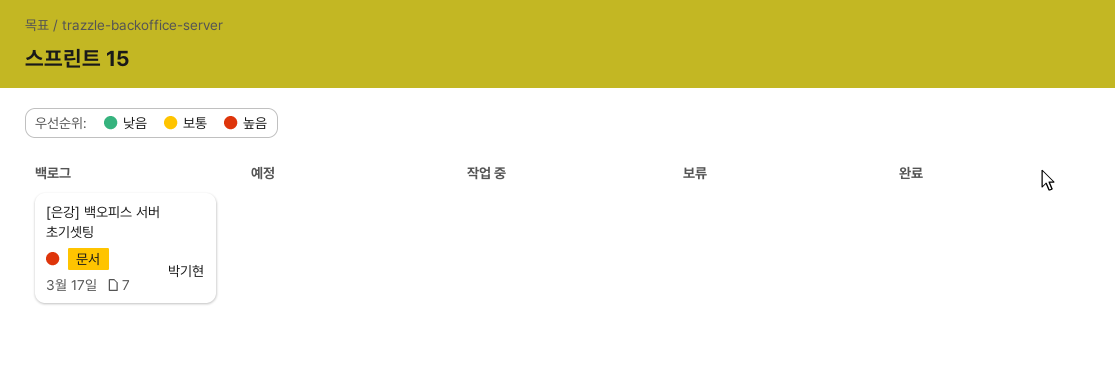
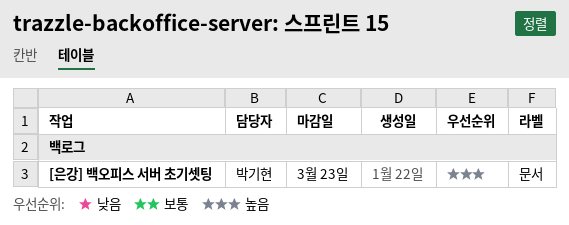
[은강] 백오피스 서버 초기셋팅, due: Mar 17 -> Mar 23

